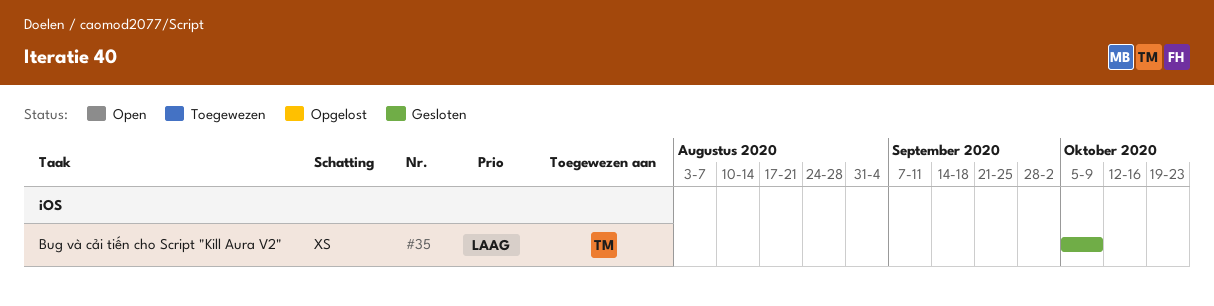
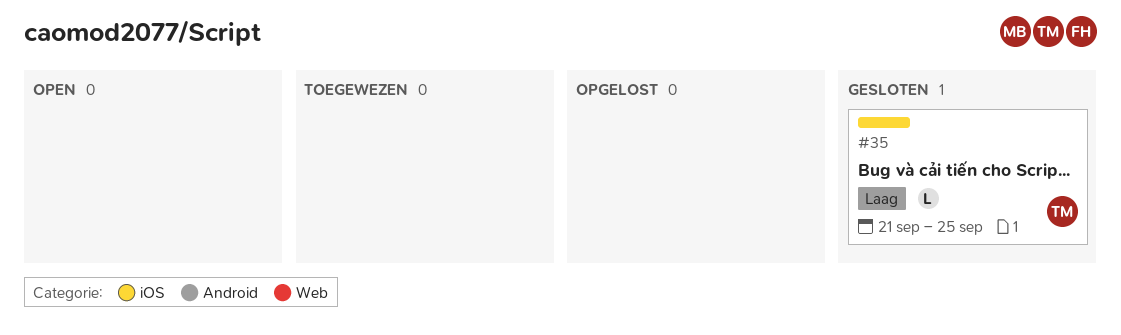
#35, estimate: XS -> L
#35, start: Oct 5 -> Sep 21
#35, due: Oct 9 -> Sep 25

